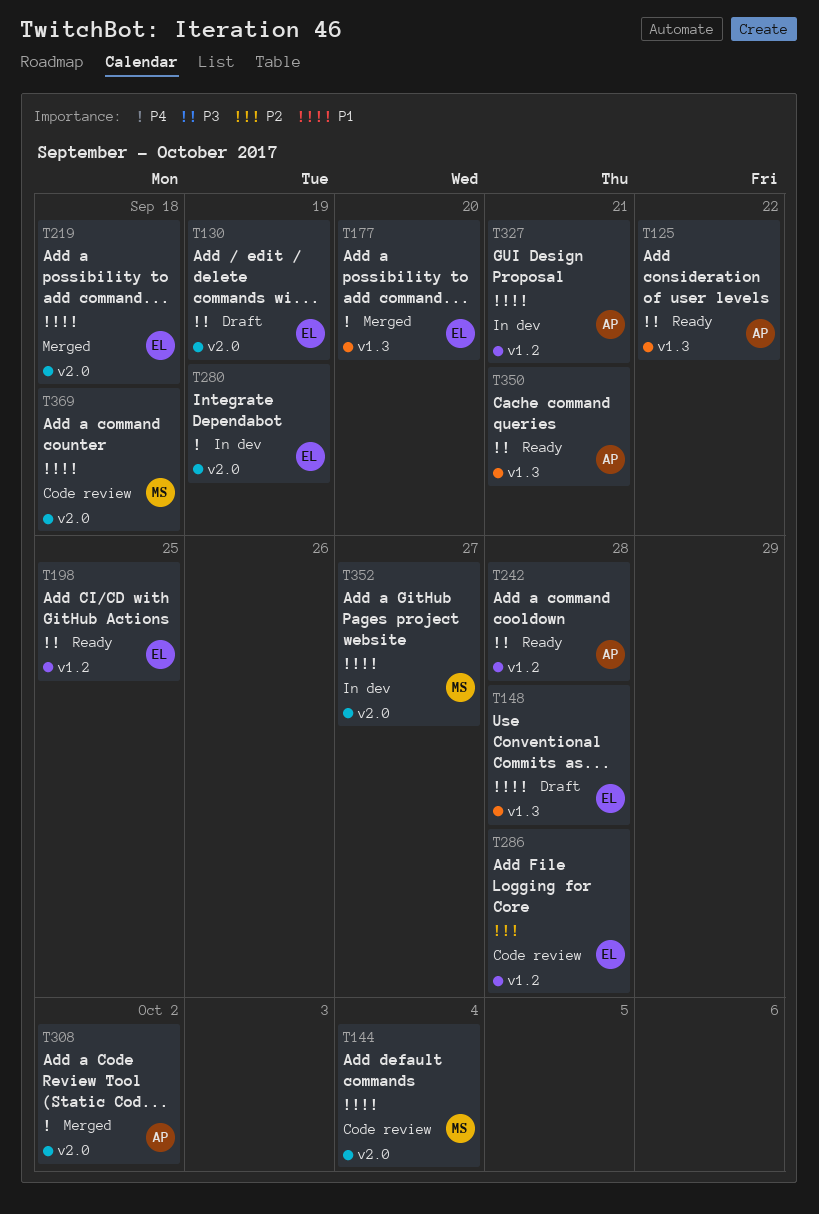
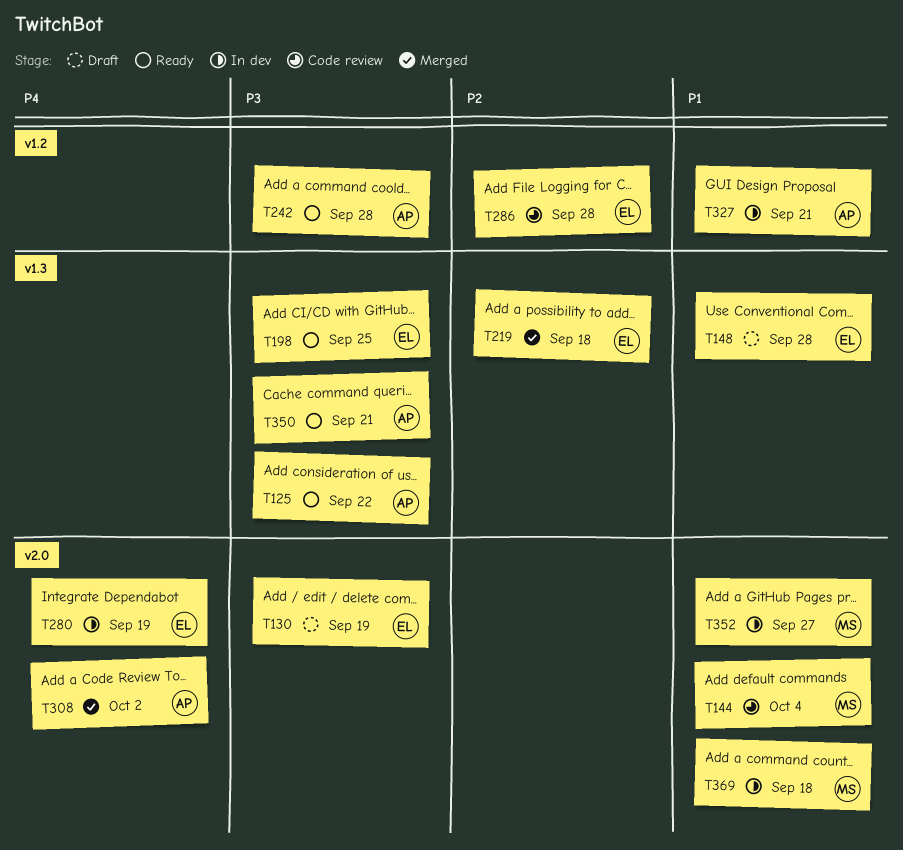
T177: present -> none
T198, label: v1.2 -> v1.3
T219, priority: P1 -> P2
T219, label: v2.0 -> v1.3
T369, status: Code review -> In dev

